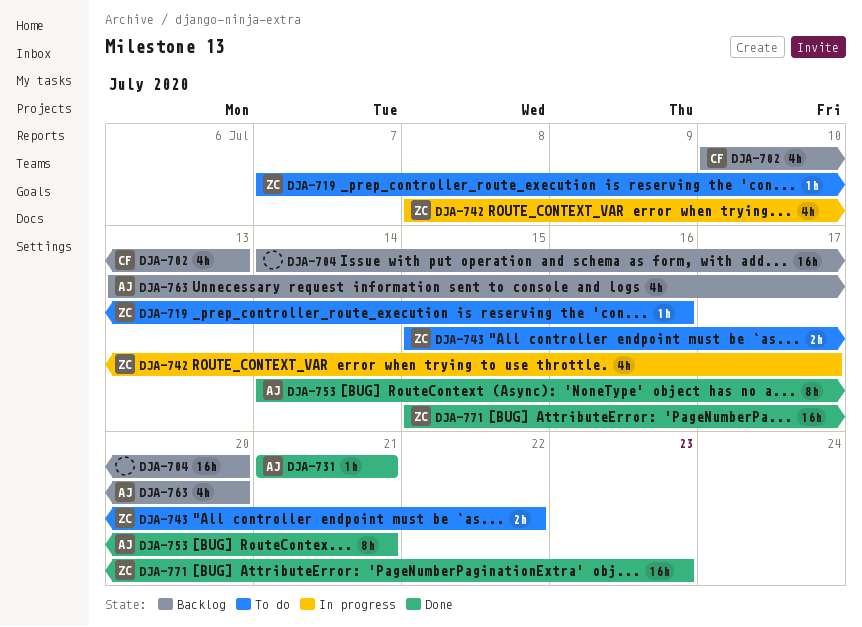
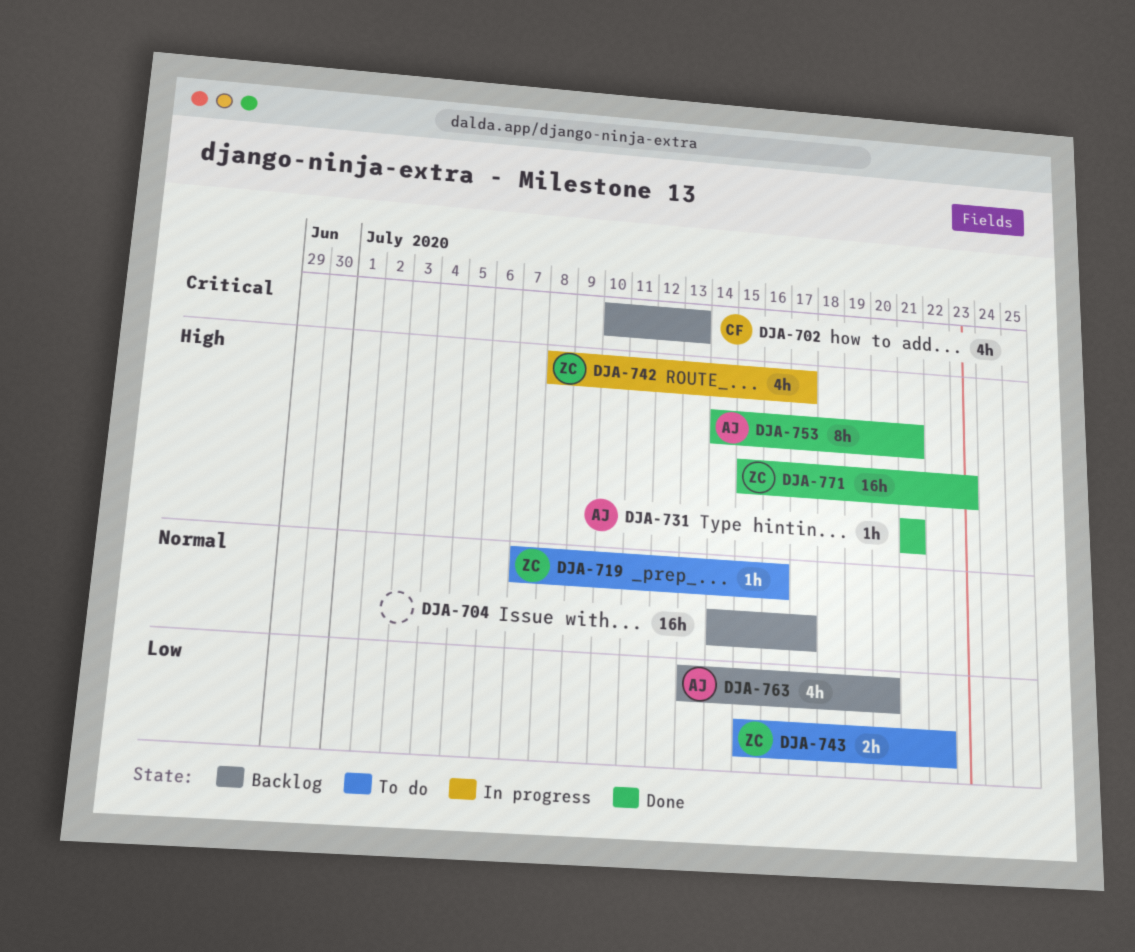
DJA-704, due: Jul 20 -> Jul 17

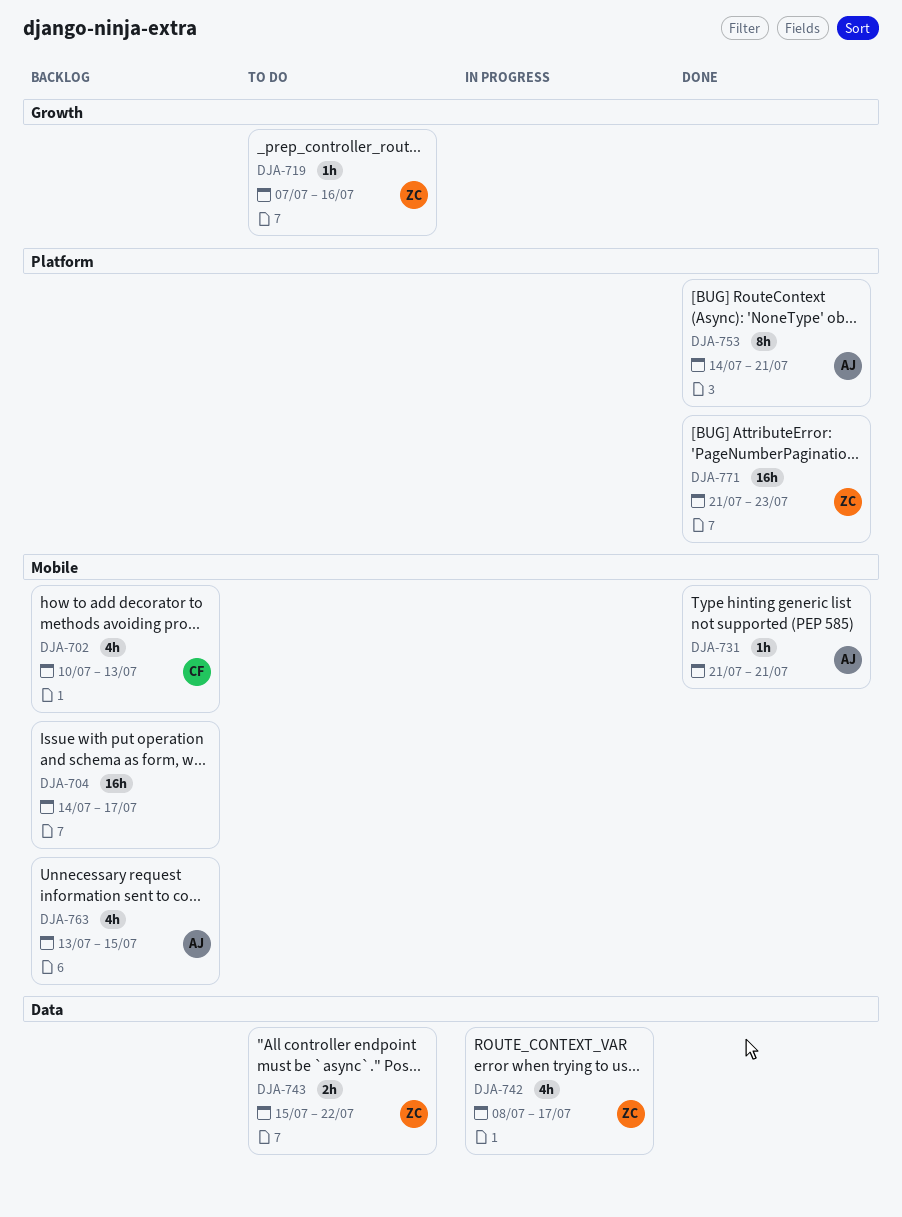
DJA-763, due: Jul 20 -> Jul 15
DJA-771, start: Jul 15 -> Jul 21

